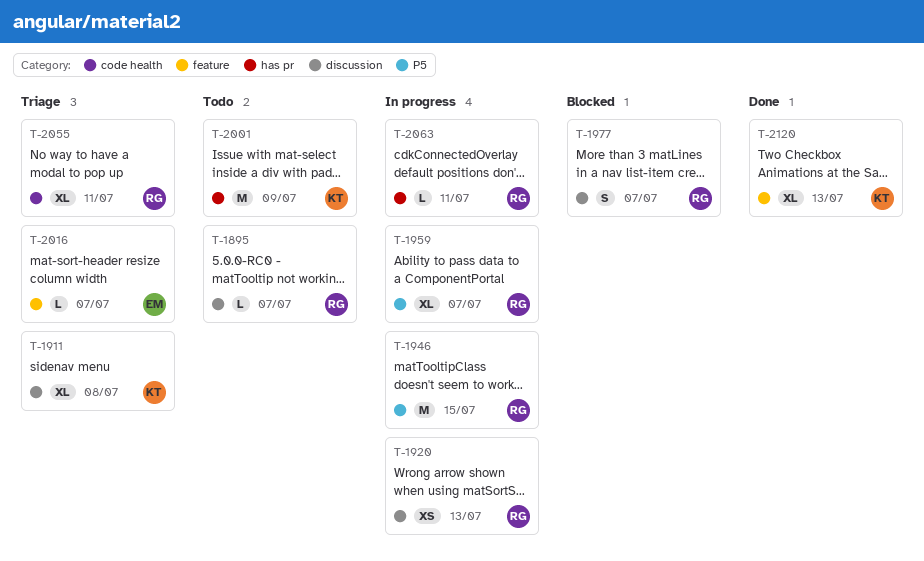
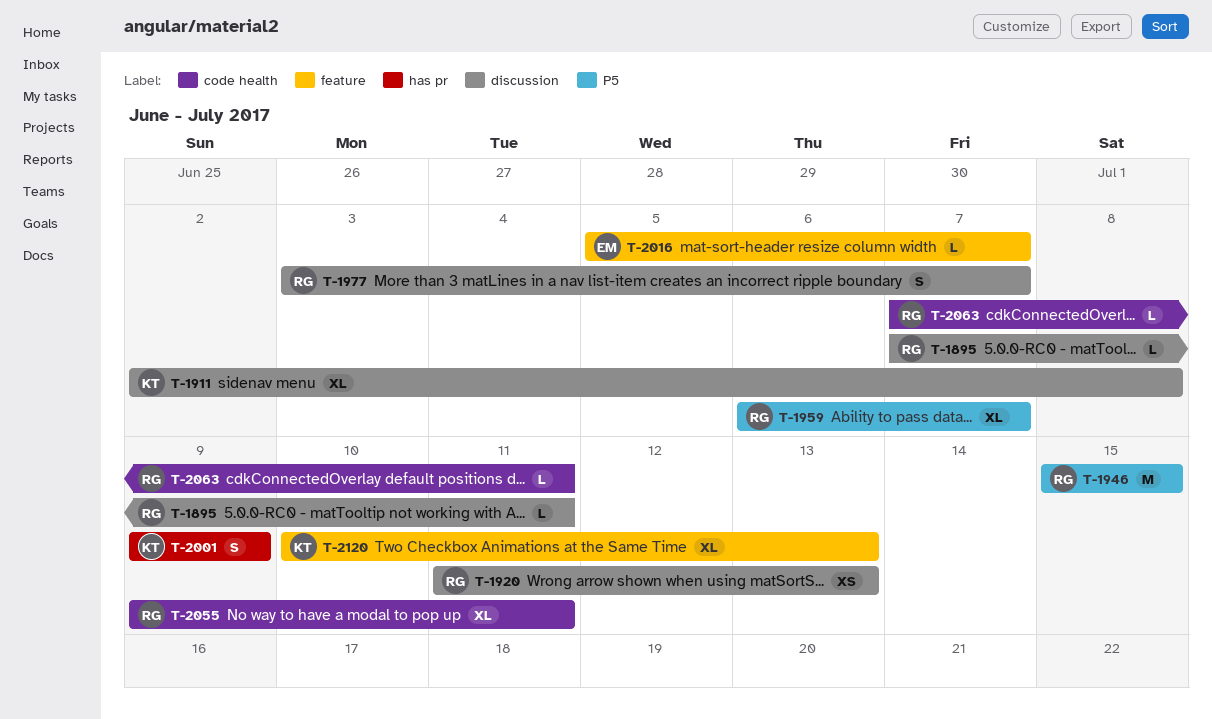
T-1895, due: Jul 7 -> Jul 11
T-2001, estimate: M -> S
T-2063, label: has pr -> code health

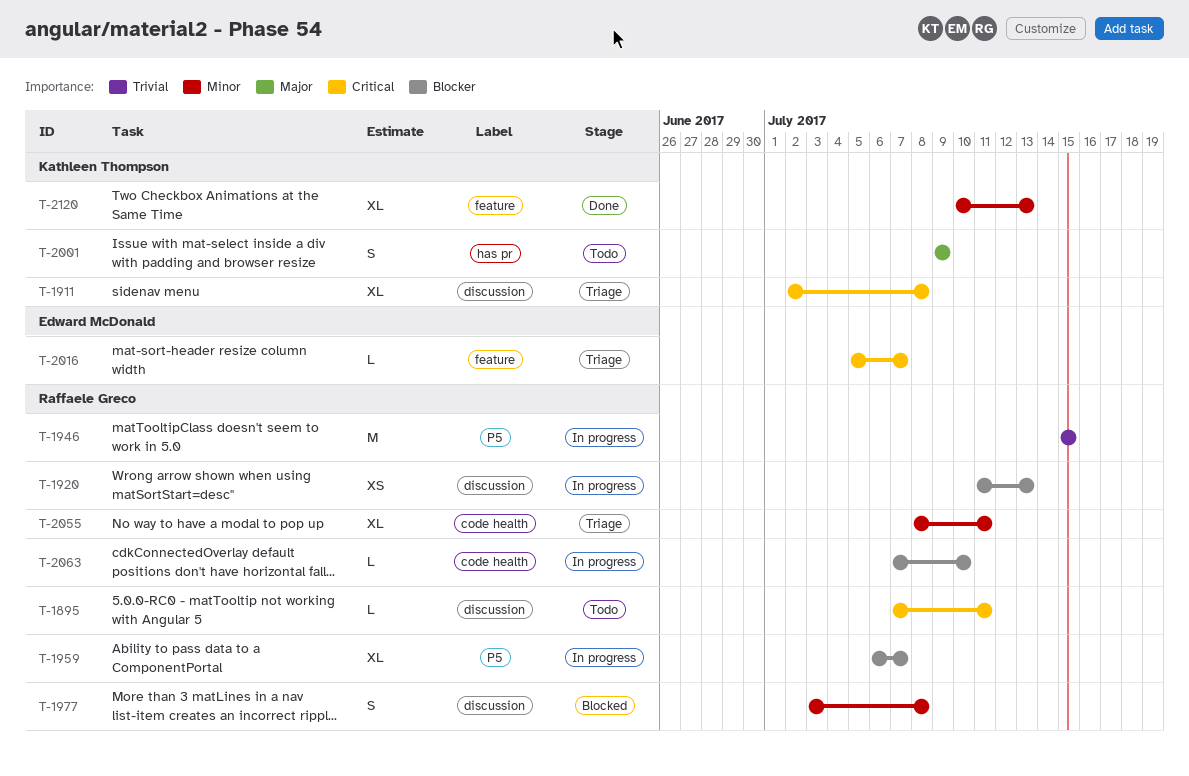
T-1977, due: Jul 7 -> Jul 8
T-2055, start: Jul 9 -> Jul 8
T-2063, due: Jul 11 -> Jul 10

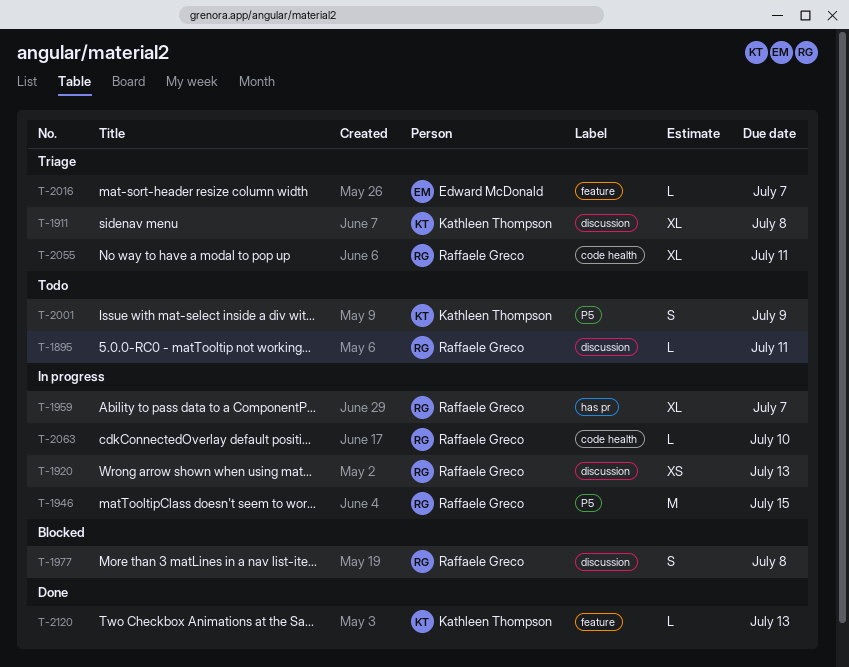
T-1959, label: P5 -> has pr
T-2001, label: has pr -> P5
T-2120, estimate: XL -> L

